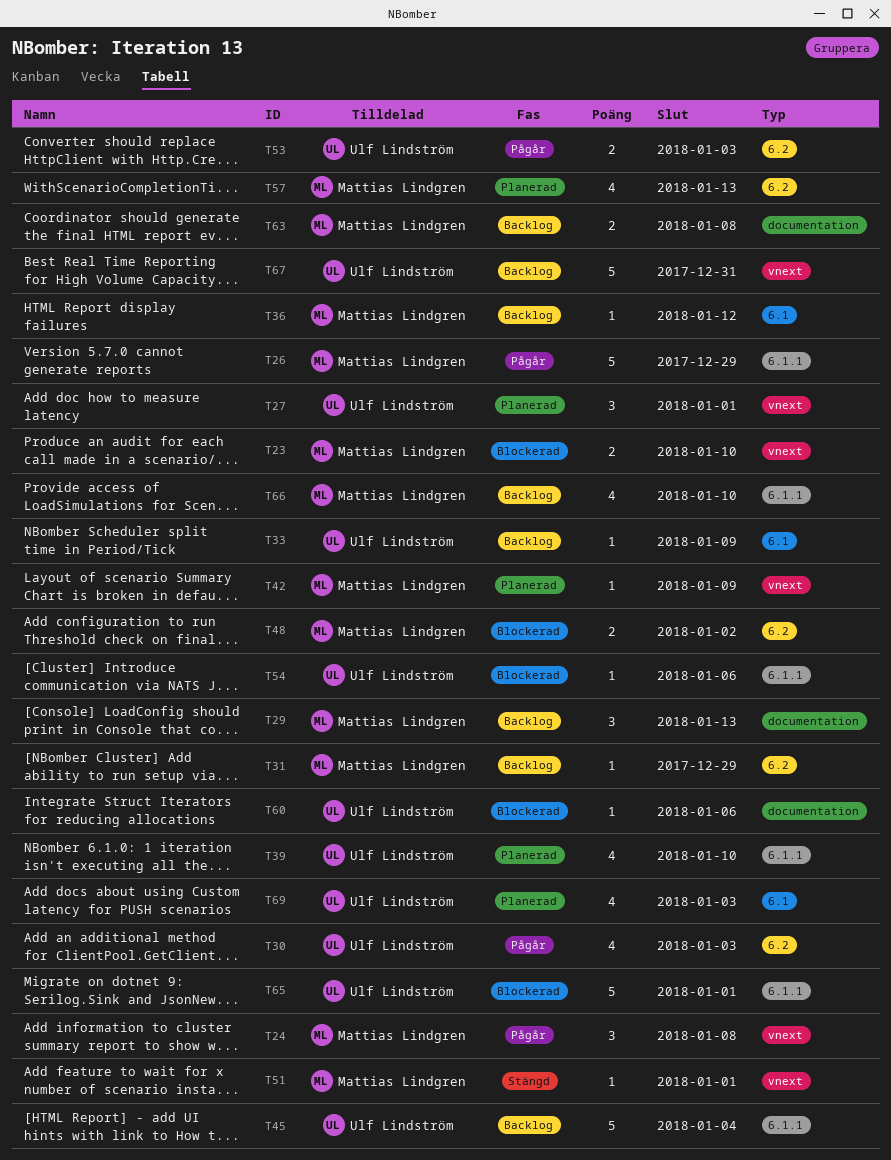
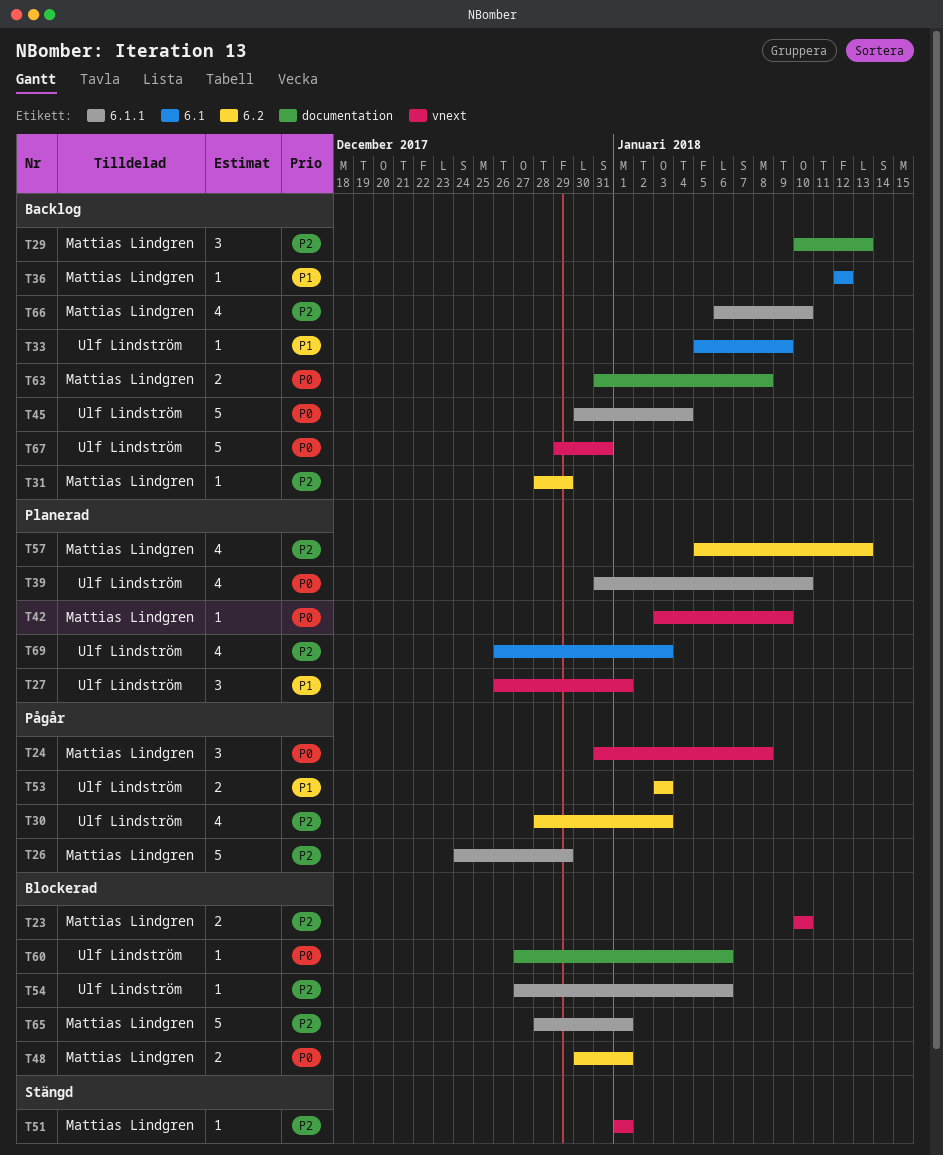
T48, due: Jan 2 -> Jan 1
T65, owner: Ulf Lindström -> Mattias Lindgren

